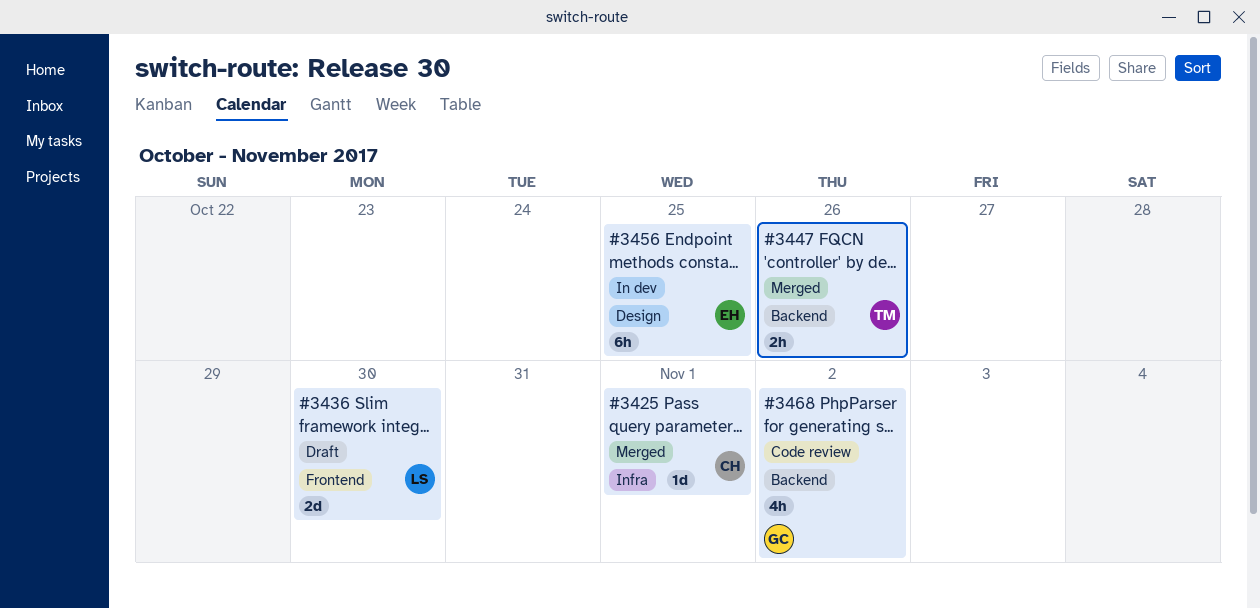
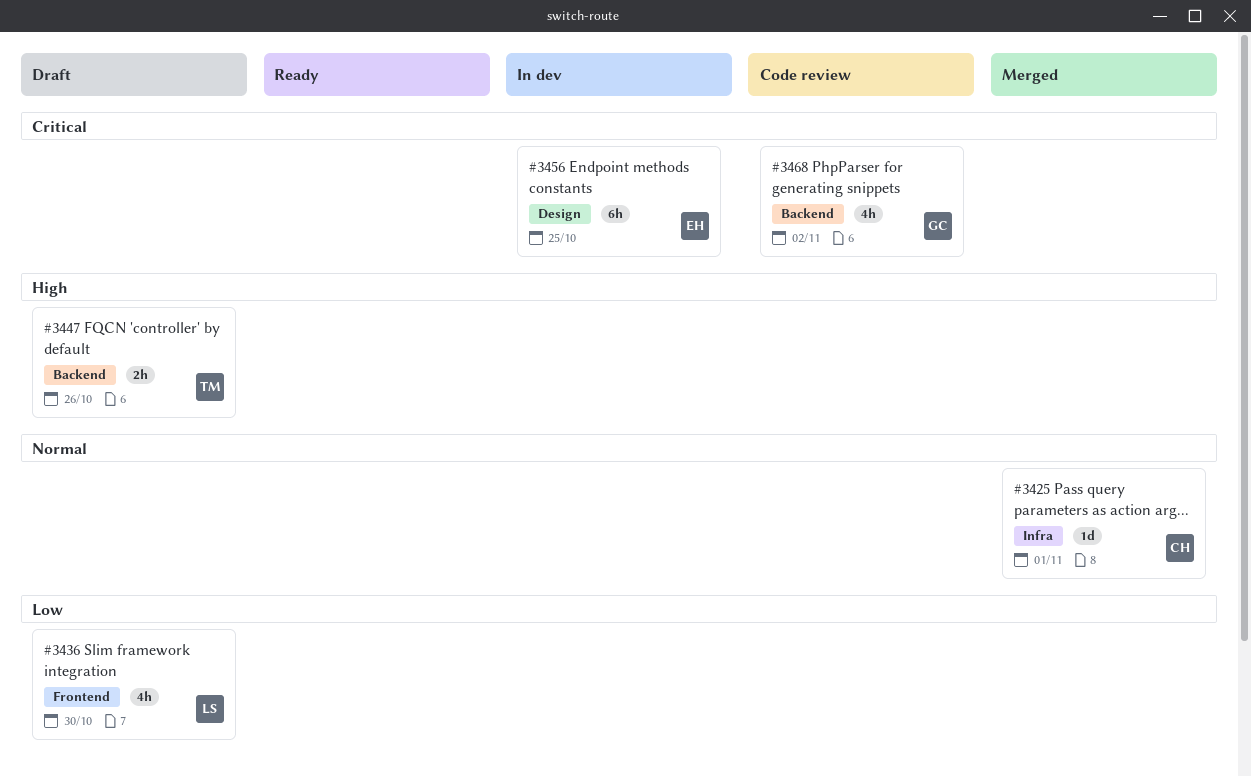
#3436, estimate: 2d -> 4h
#3447, status: Merged -> Draft

